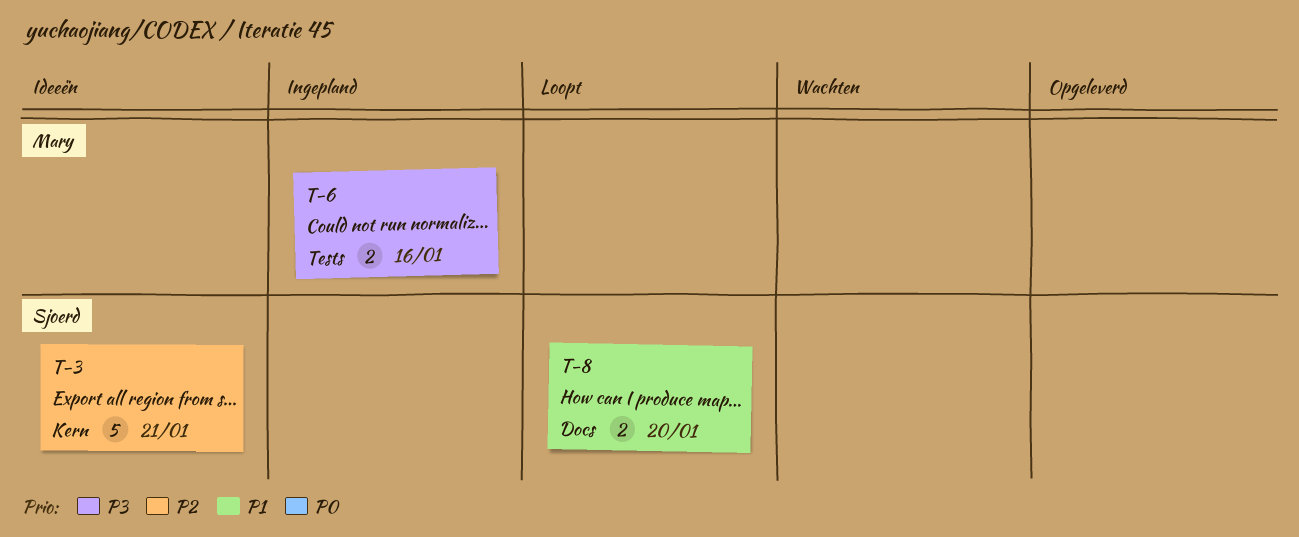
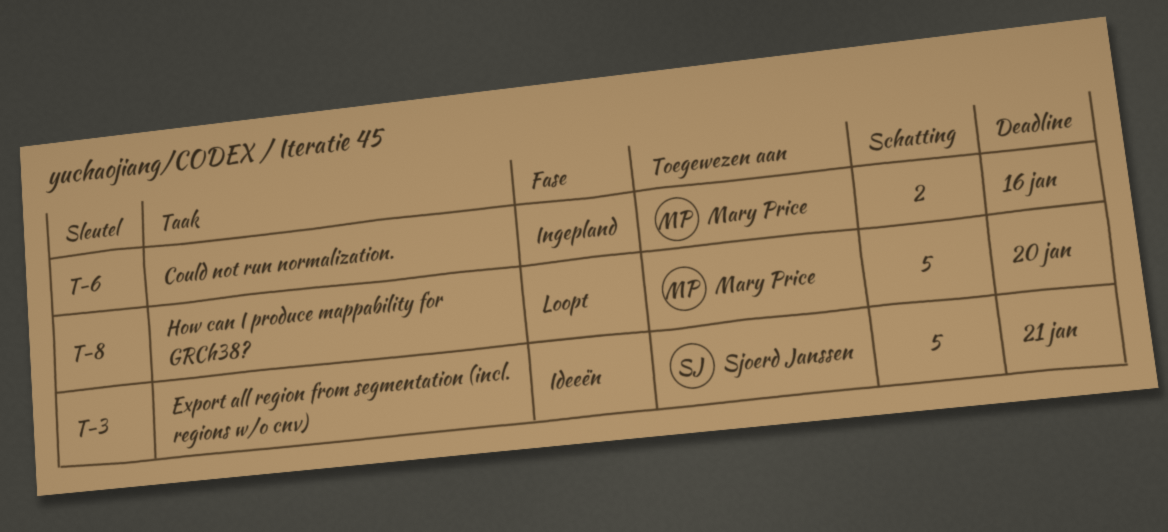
T-8, owner: Sjoerd Janssen -> Mary Price
T-8, estimate: 2 -> 5

